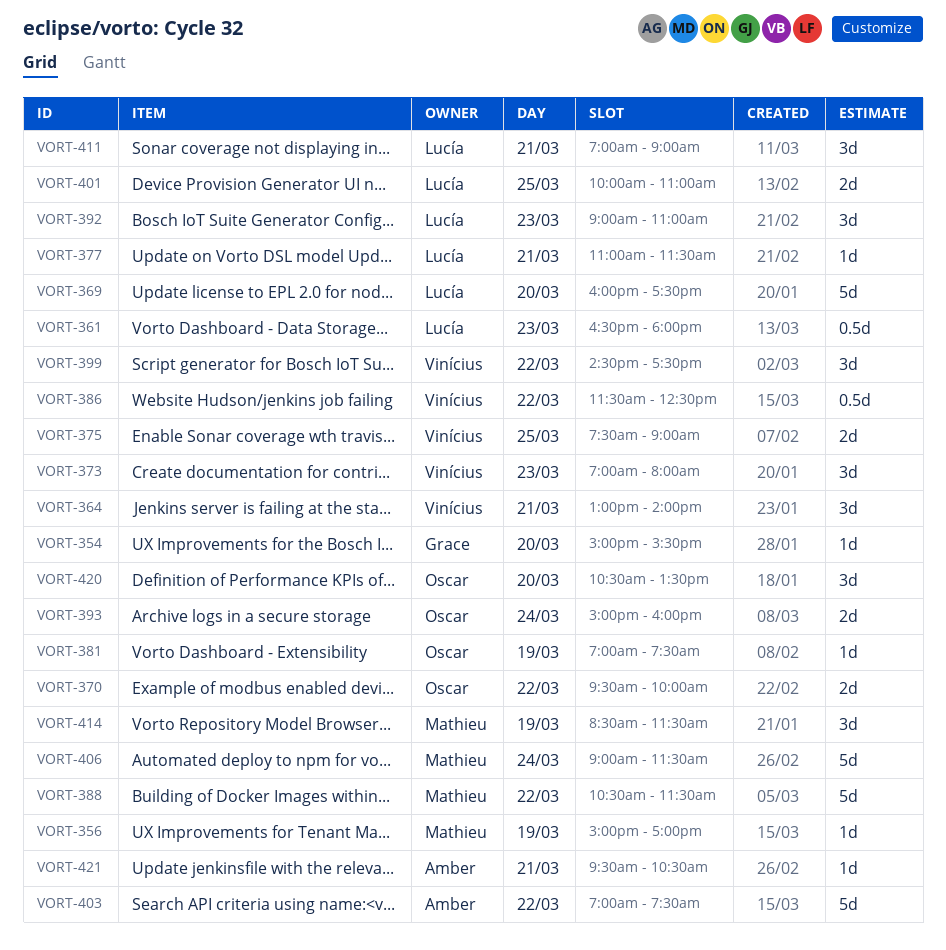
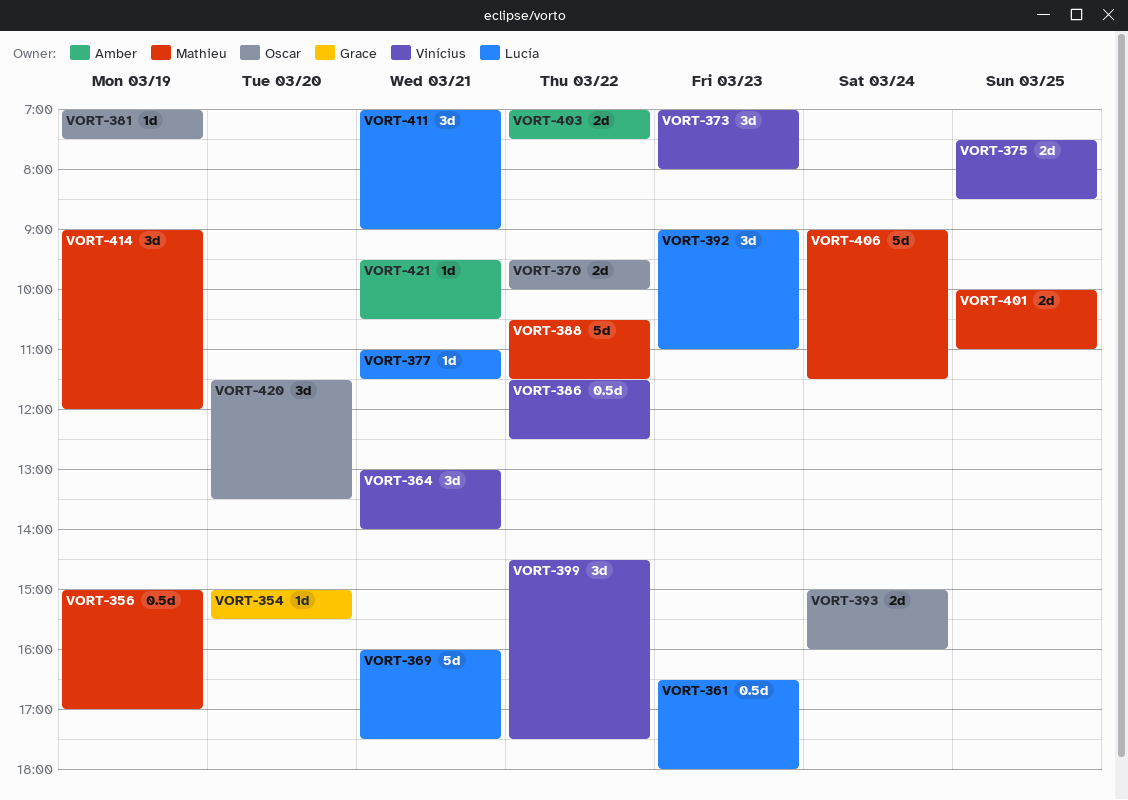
VORT-356, estimate: 1d -> 0.5d
VORT-369, day: Mar 20 -> Mar 21
VORT-375, ends: 09:00 -> 08:30
VORT-401, owner: Lucía -> Mathieu
VORT-403, estimate: 5d -> 2d
VORT-414, begins: 08:30 -> 09:00
VORT-414, ends: 11:30 -> 12:00
VORT-420, begins: 10:30 -> 11:30

